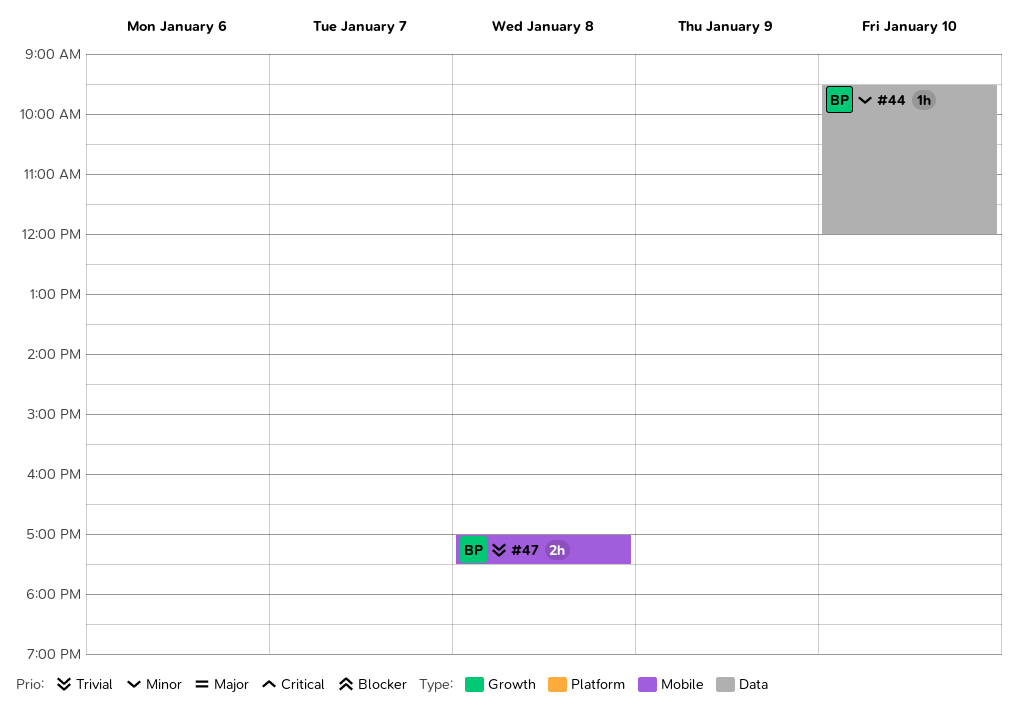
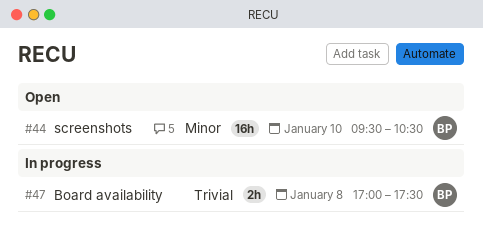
#44, estimate: 1h -> 16h
#44, ends: 12:00 -> 10:30

